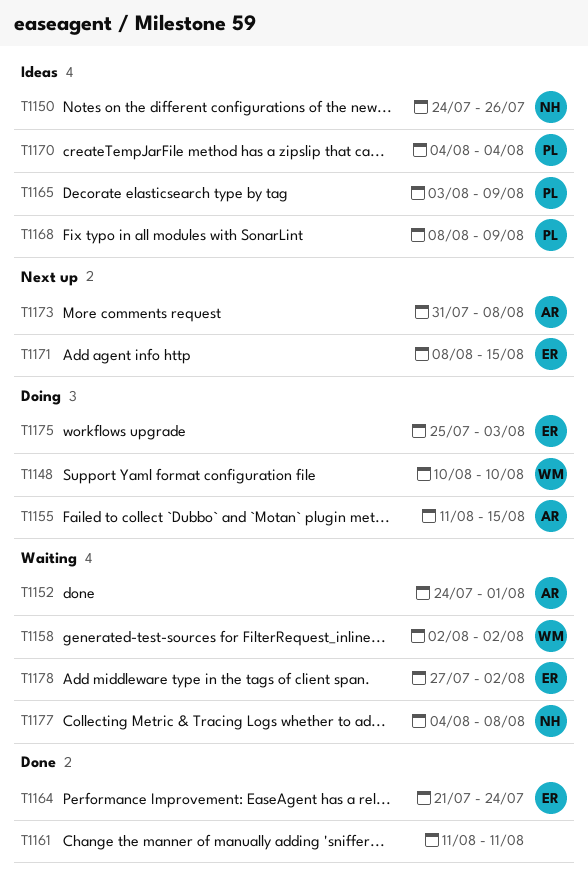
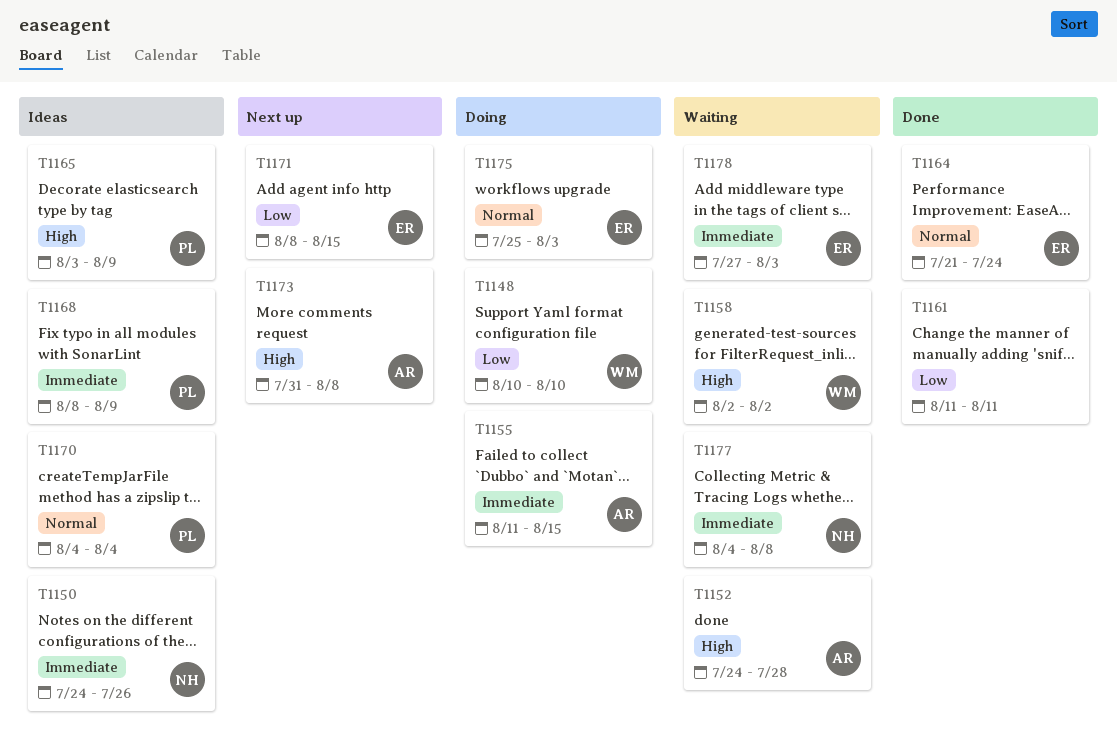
T1152, due: Aug 1 -> Jul 28
T1178, due: Aug 2 -> Aug 3

